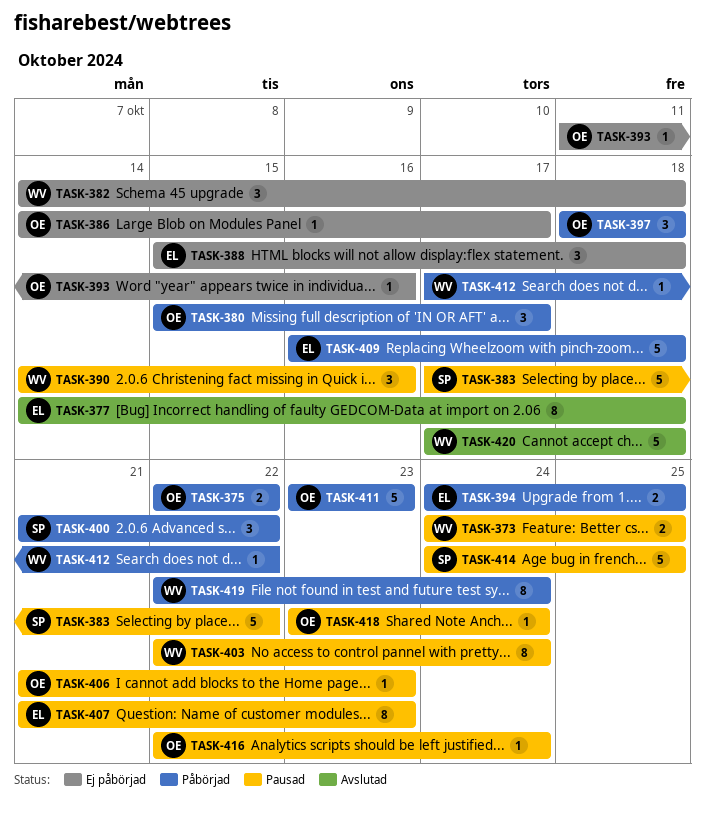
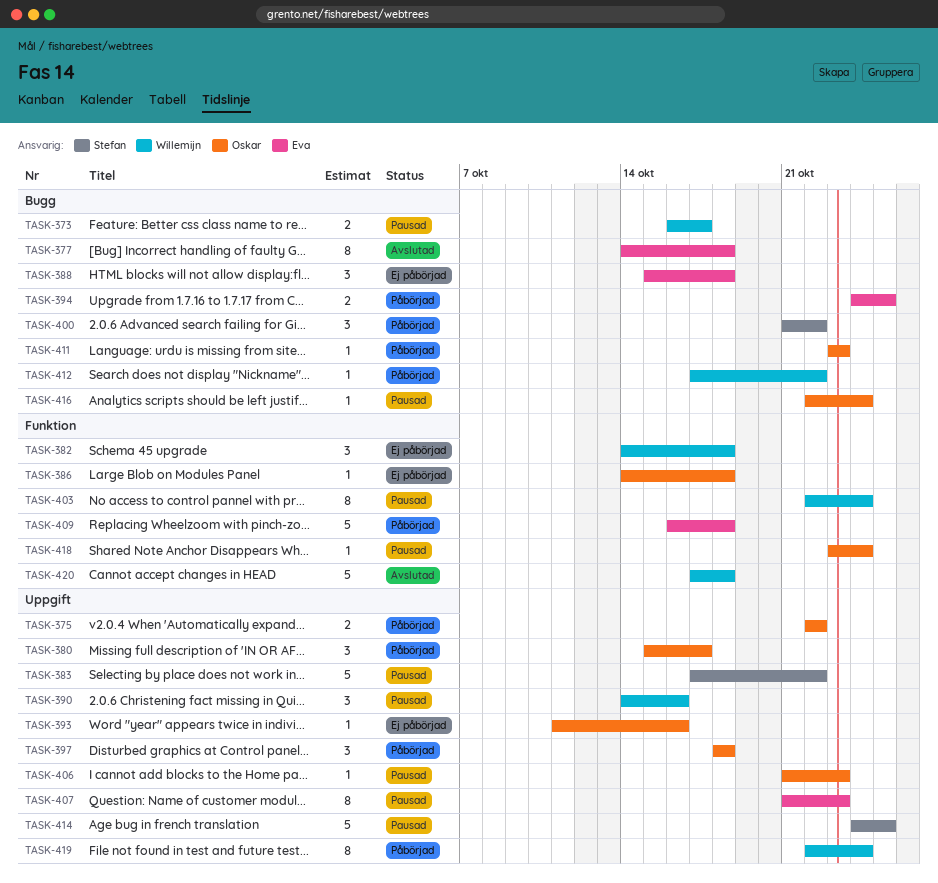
TASK-373, start: Oct 24 -> Oct 16
TASK-373, due: Oct 25 -> Oct 17
TASK-386, due: Oct 17 -> Oct 18
TASK-411, estimate: 5 -> 1

